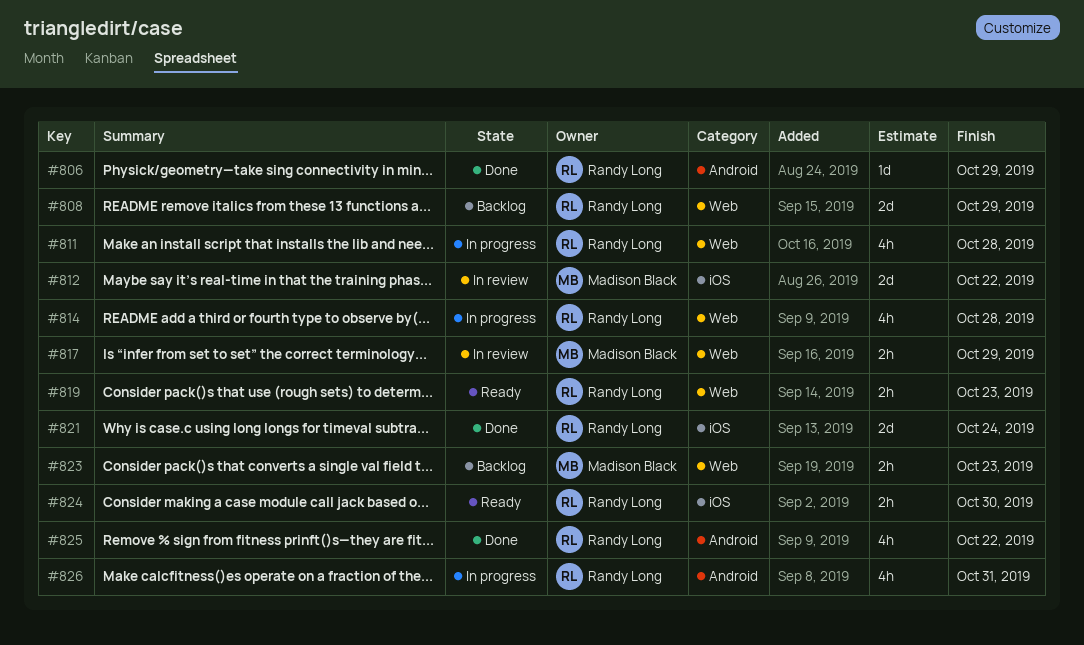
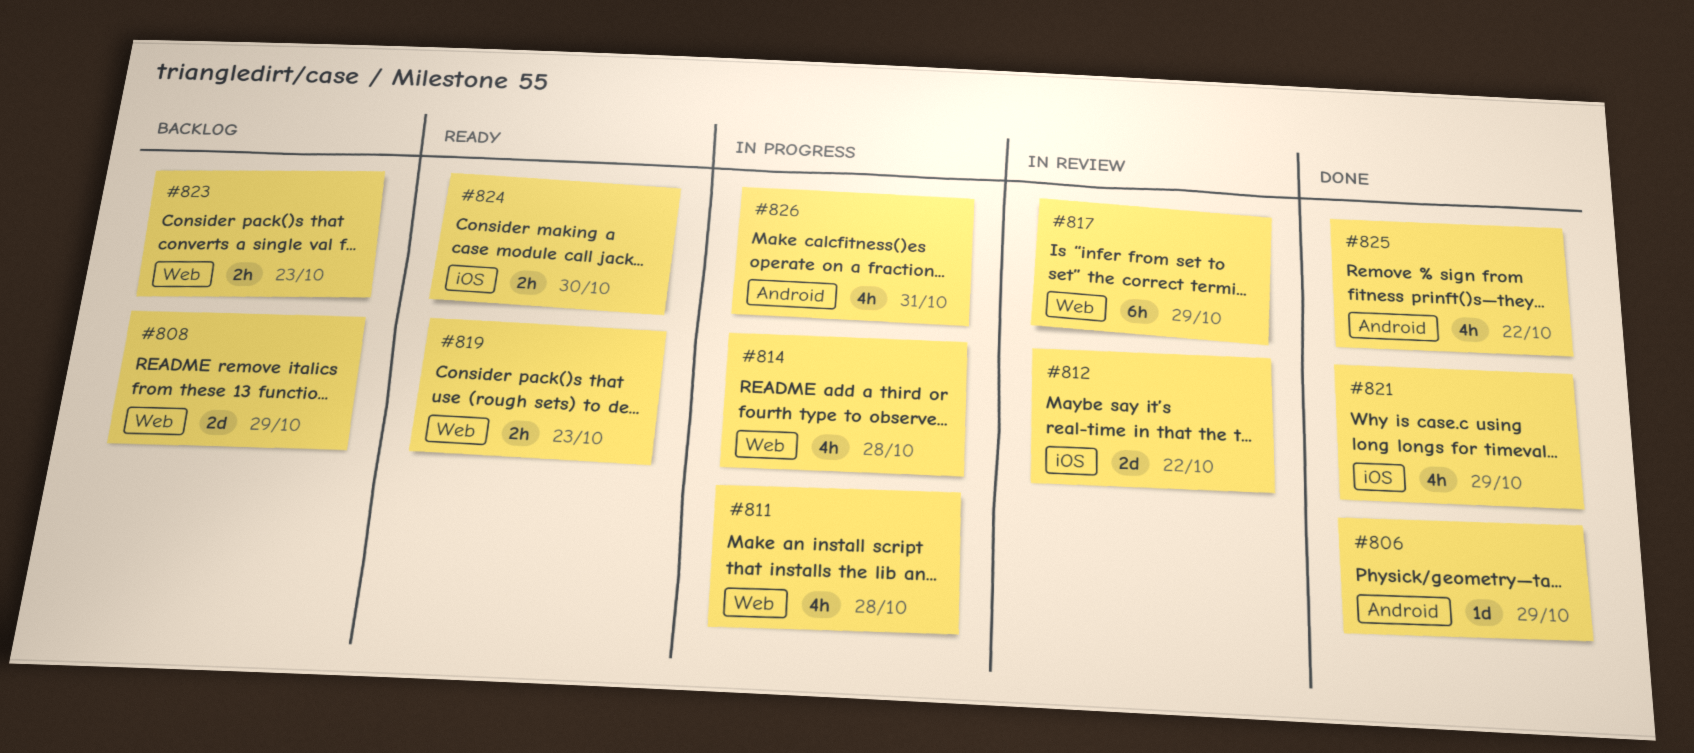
#817, estimate: 2h -> 6h
#821, estimate: 2d -> 4h
#821, due: Oct 24 -> Oct 29

